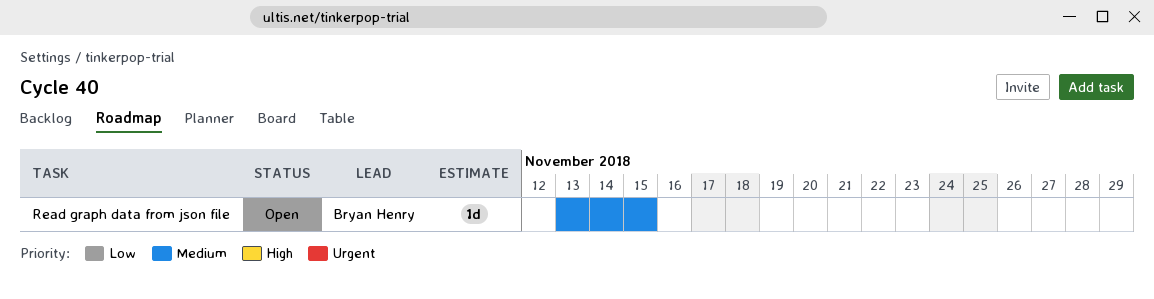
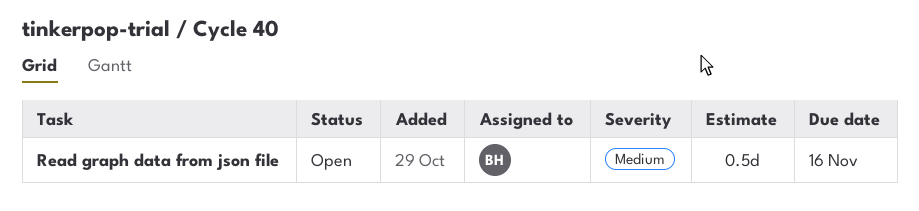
Read graph data from json file, estimate: 1d -> 0.5d
Read graph data from json file, due: Nov 15 -> Nov 16

